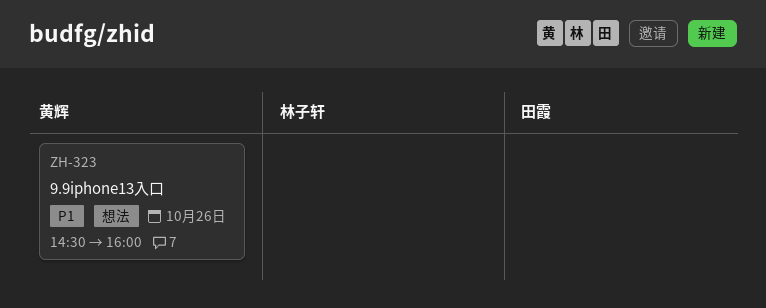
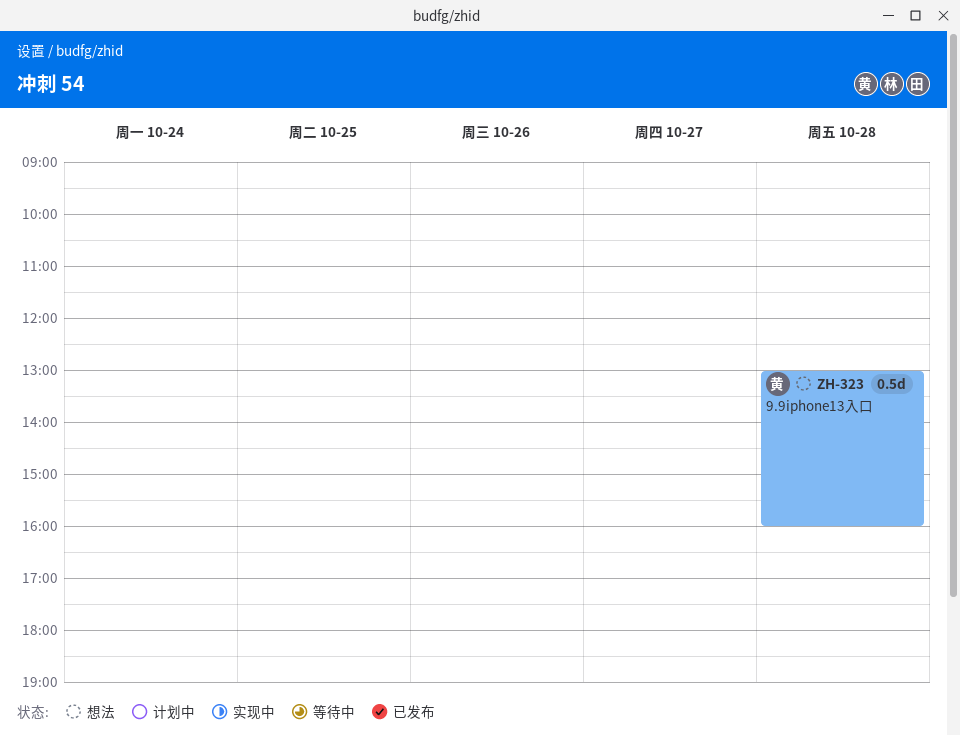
ZH-323, day: Oct 26 -> Oct 28
ZH-323, begins: 14:30 -> 13:00

